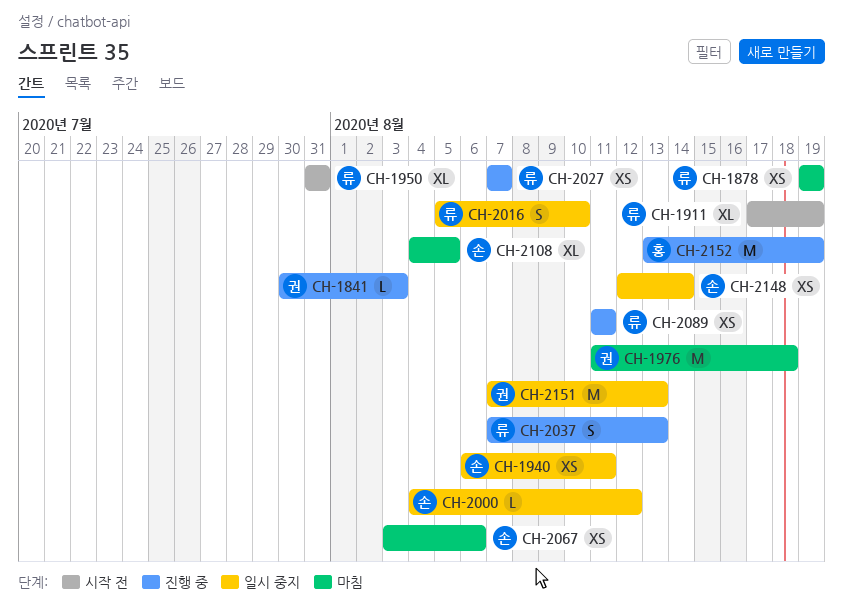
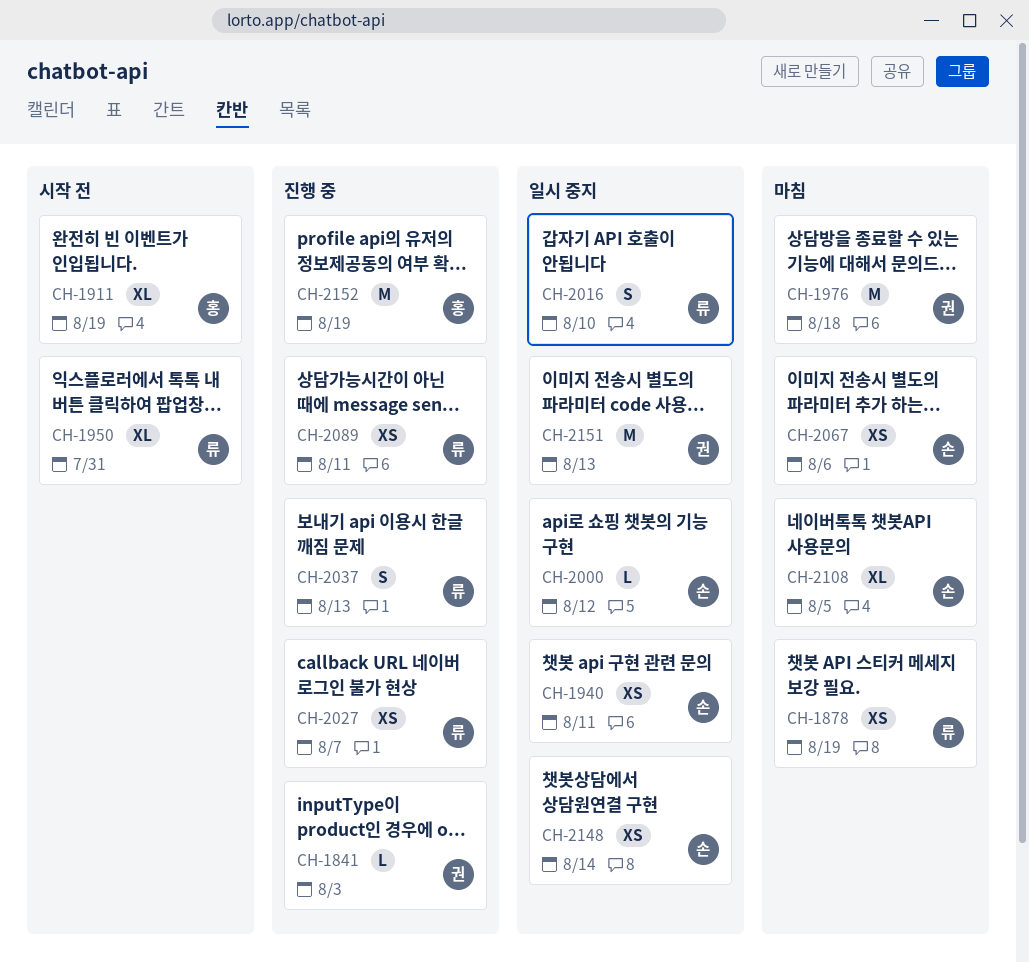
CH-1911, owner: 류 -> 홍

